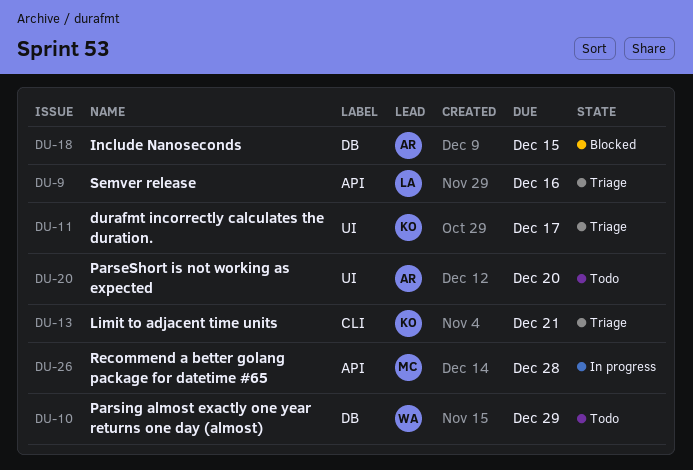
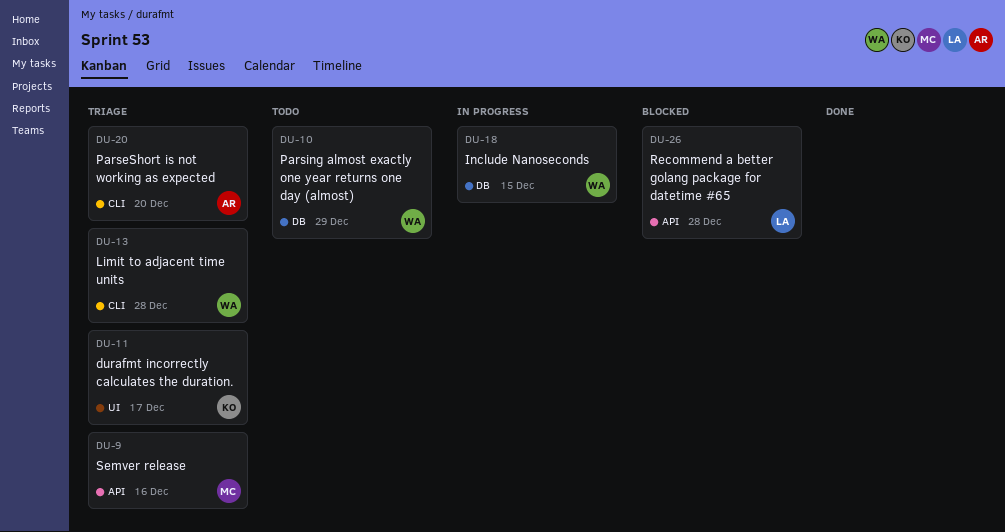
DU-9, owner: LA -> MC
DU-13, owner: KO -> WA
DU-13, due: Dec 21 -> Dec 28
DU-18, status: Blocked -> In progress
DU-18, owner: AR -> WA
DU-20, status: Todo -> Triage
DU-20, label: UI -> CLI
DU-26, status: In progress -> Blocked
DU-26, owner: MC -> LA

